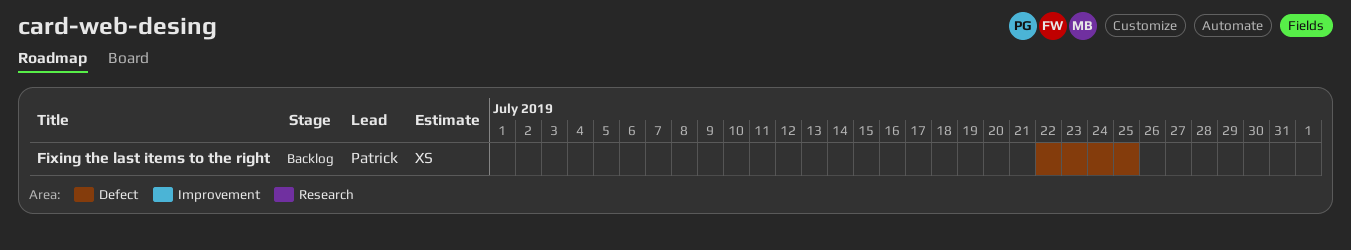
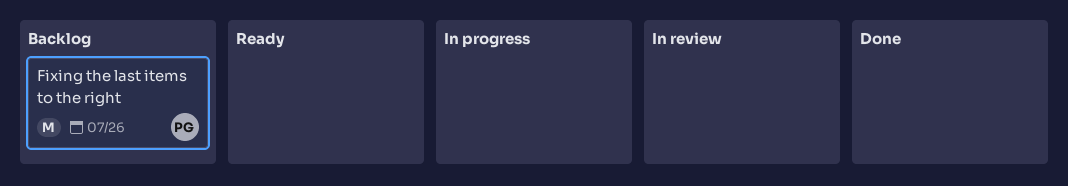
Fixing the last items to the right, estimate: XS -> M
Fixing the last items to the right, due: Jul 25 -> Jul 26

